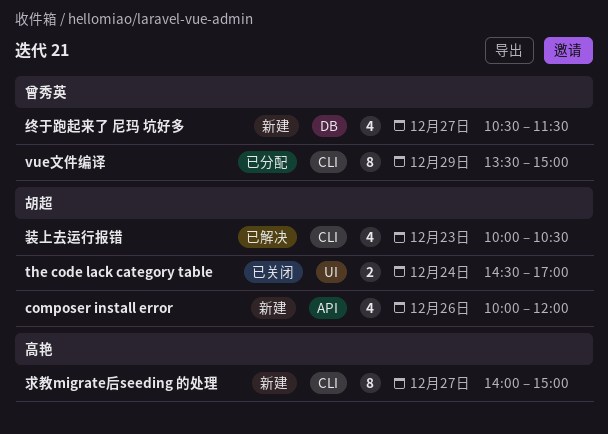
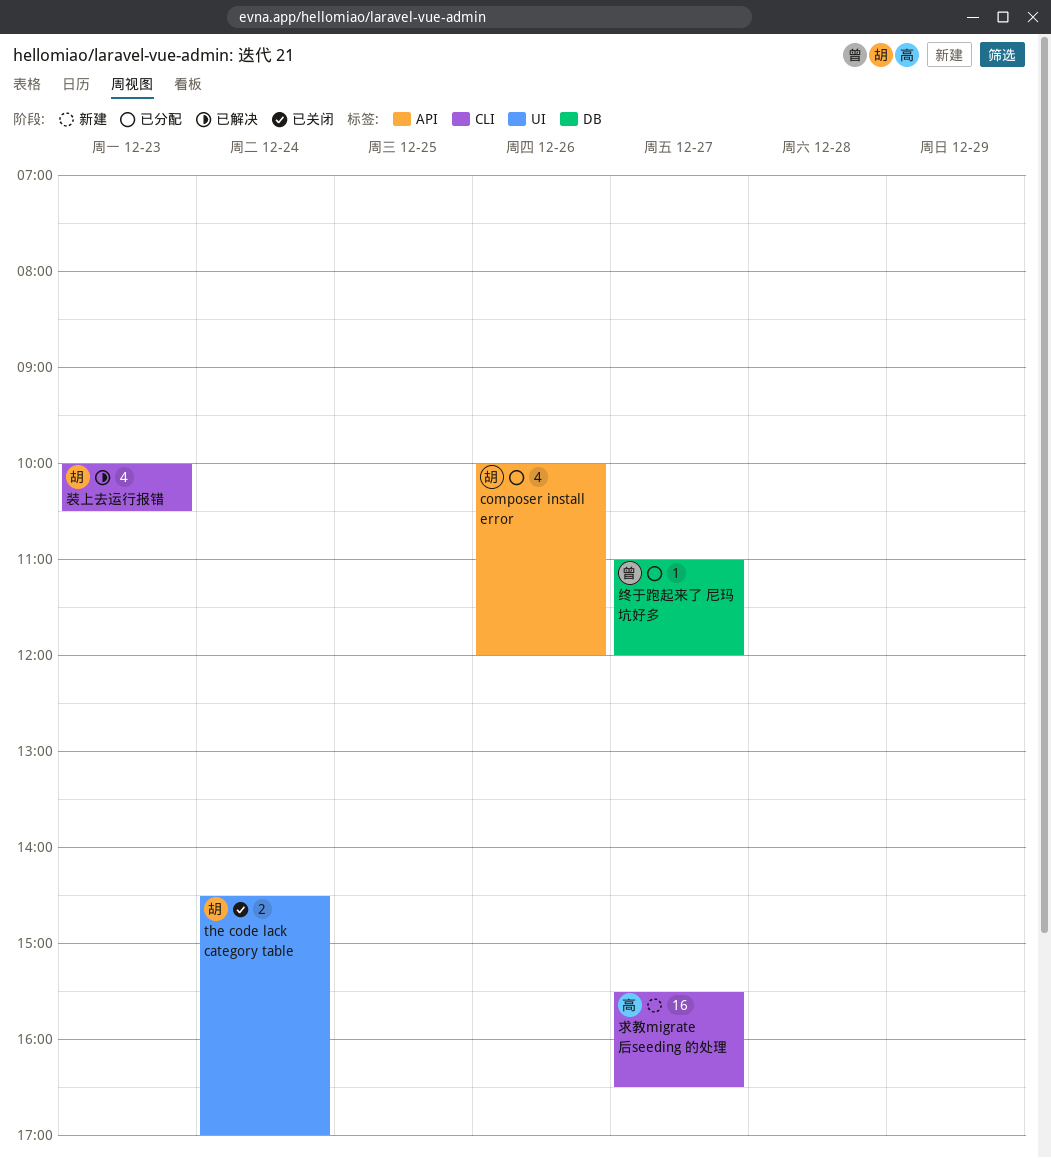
composer install error, status: 新建 -> 已分配
vue文件编译: present -> none
求教migrate后seeding 的处理, estimate: 8 -> 16
求教migrate后seeding 的处理, begins: 14:00 -> 15:30
求教migrate后seeding 的处理, ends: 15:00 -> 16:30
终于跑起来了 尼玛 坑好多, status: 新建 -> 已分配
终于跑起来了 尼玛 坑好多, estimate: 4 -> 1
终于跑起来了 尼玛 坑好多, begins: 10:30 -> 11:00
终于跑起来了 尼玛 坑好多, ends: 11:30 -> 12:00

